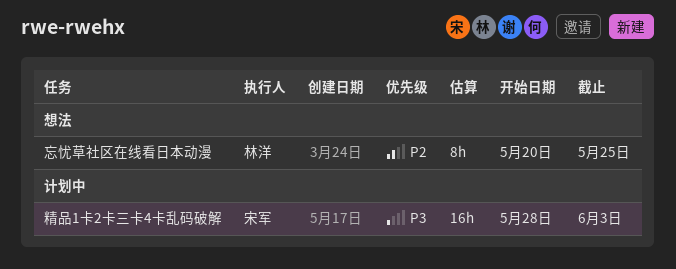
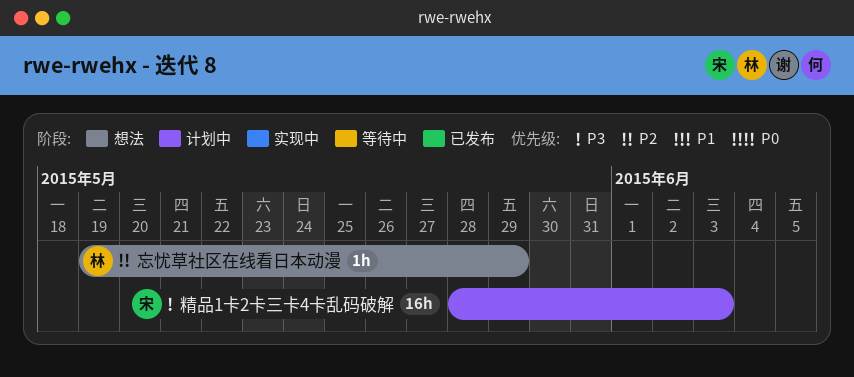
忘忧草社区在线看日本动漫, estimate: 8h -> 1h
忘忧草社区在线看日本动漫, start: May 20 -> May 19
忘忧草社区在线看日本动漫, due: May 25 -> May 29

